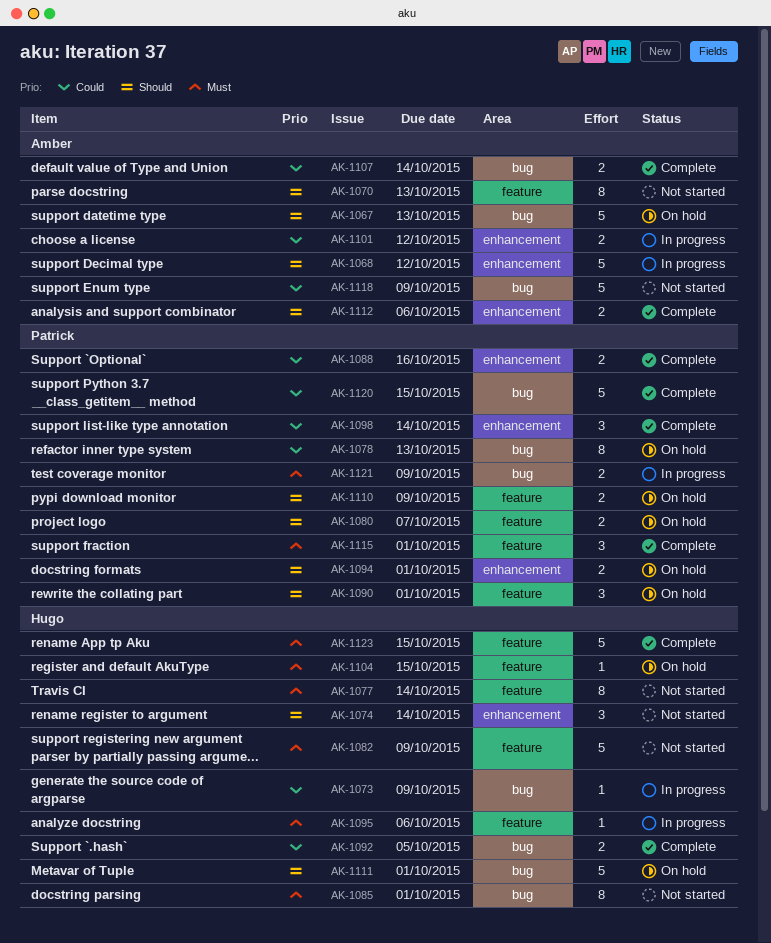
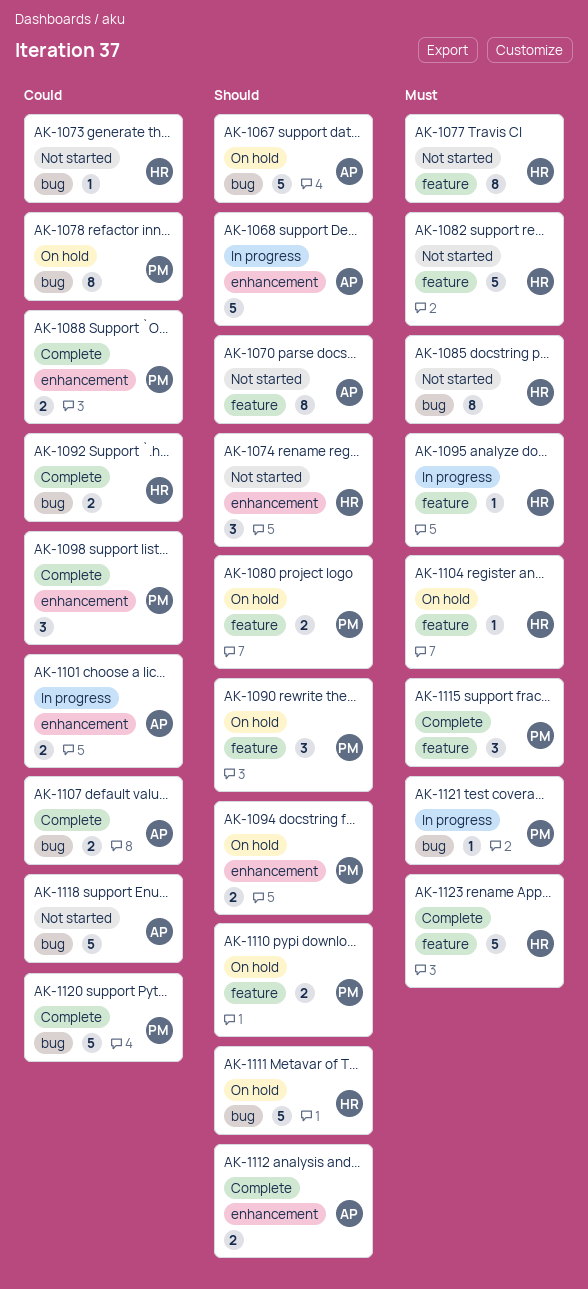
AK-1073, status: In progress -> Not started
AK-1121, estimate: 2 -> 1

